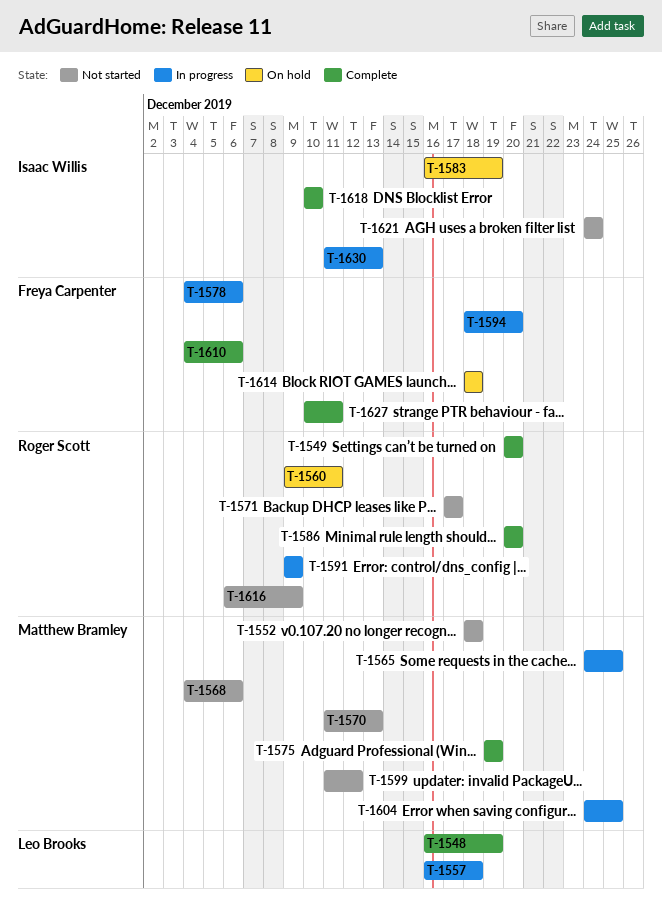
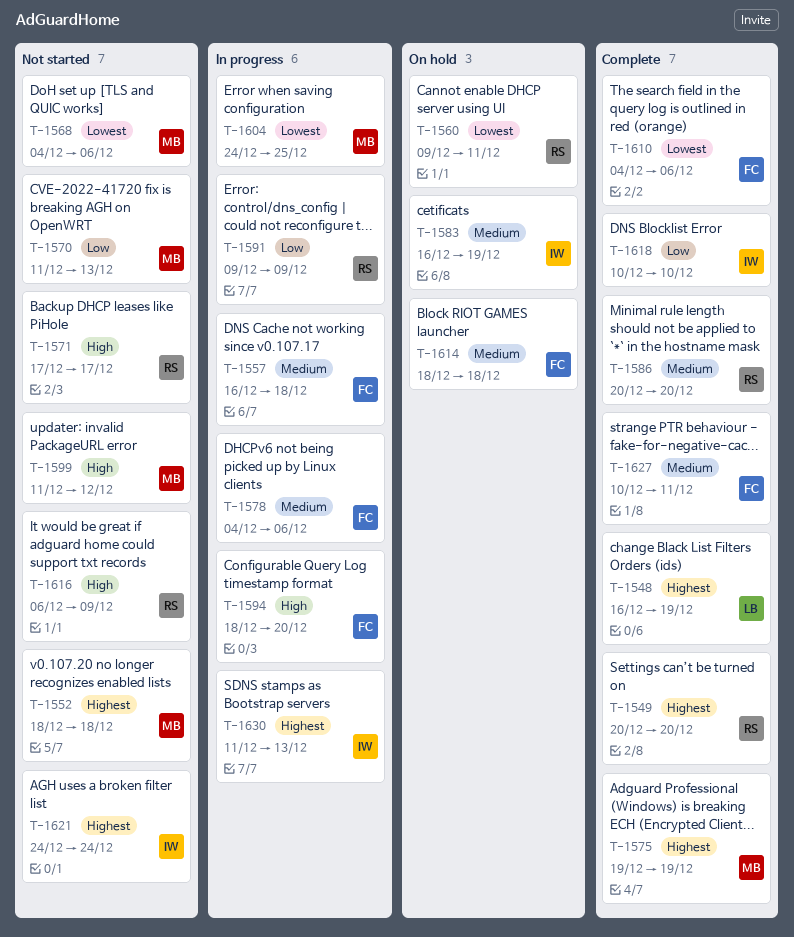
T-1557, owner: Leo Brooks -> Freya Carpenter
T-1565: present -> none

